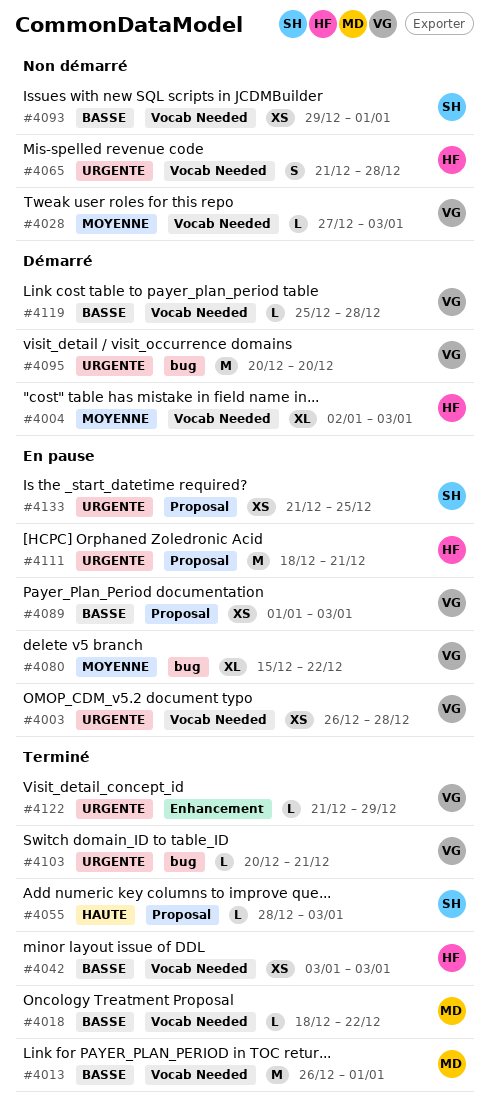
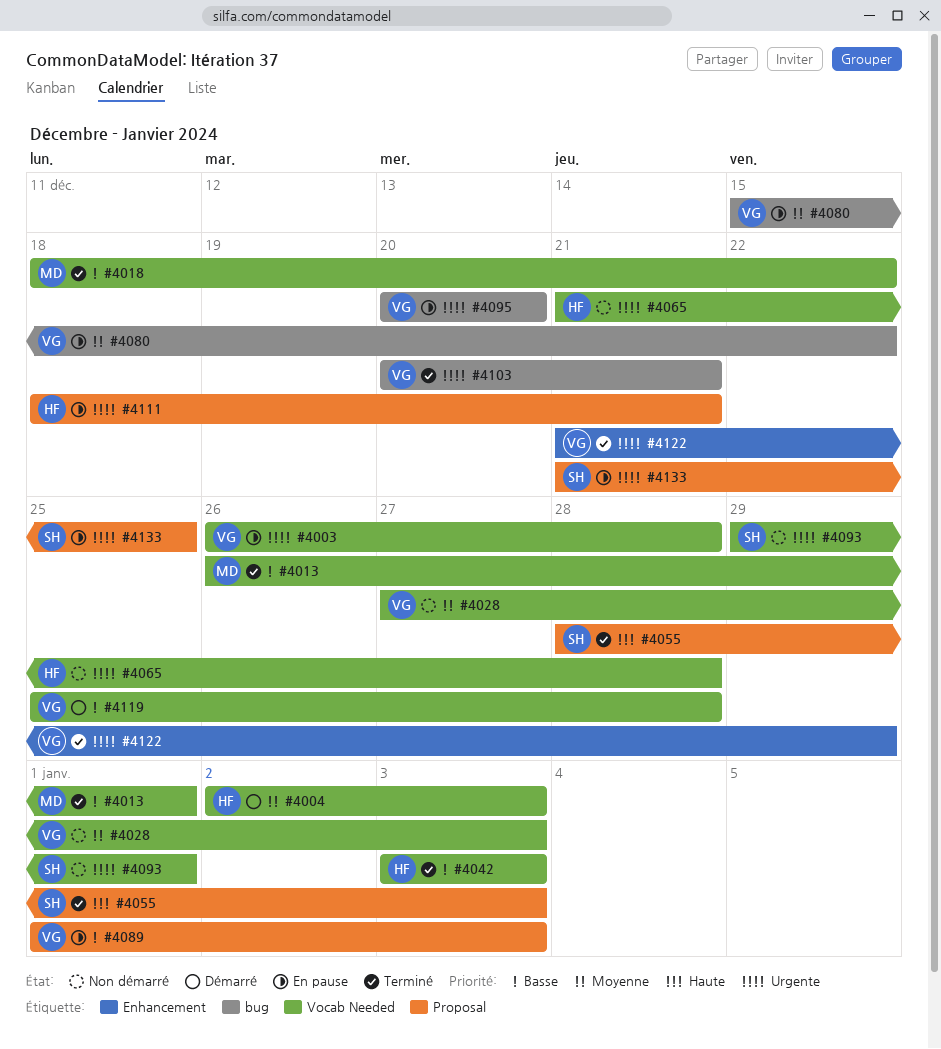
#4093, priority: Basse -> Urgente
#4095, status: Démarré -> En pause

